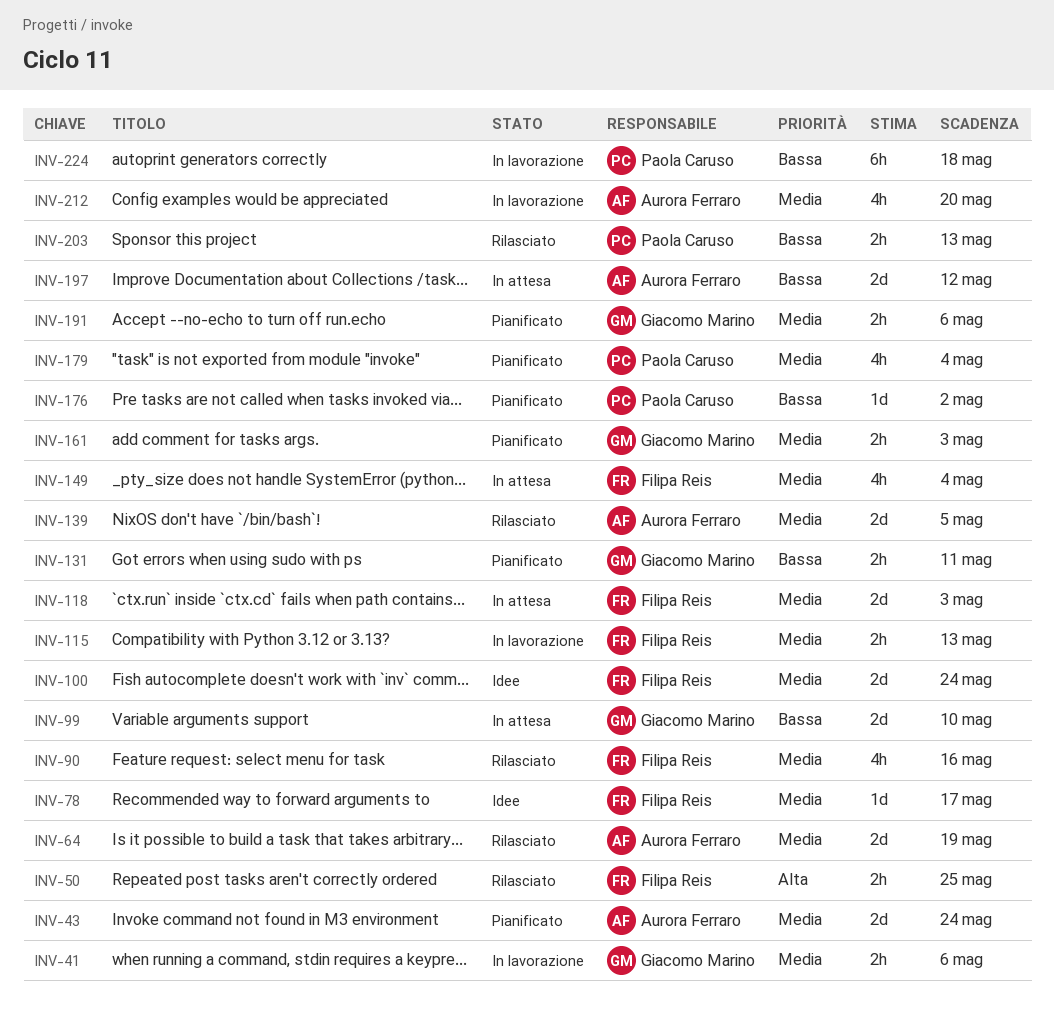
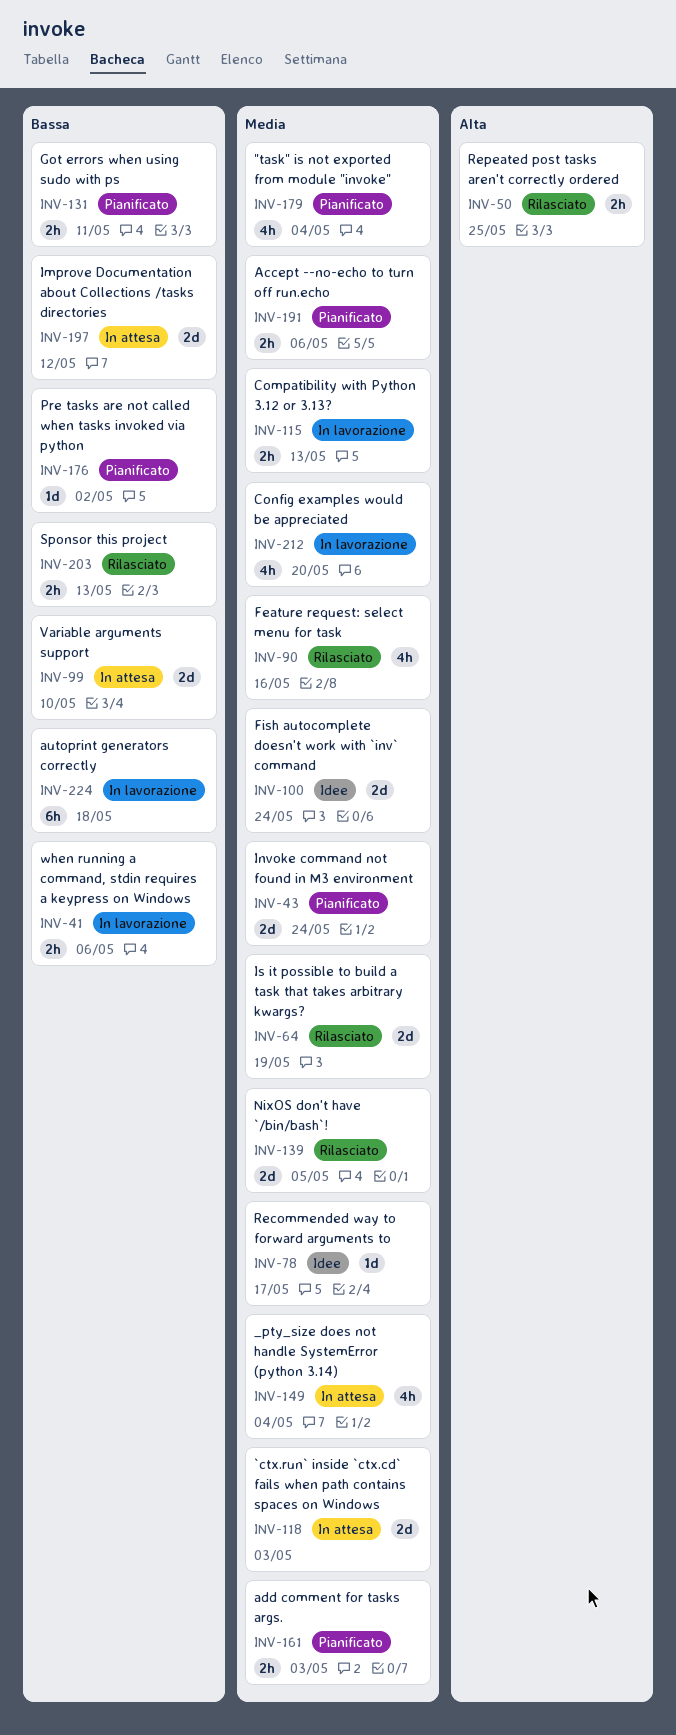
INV-41, priority: Media -> Bassa

